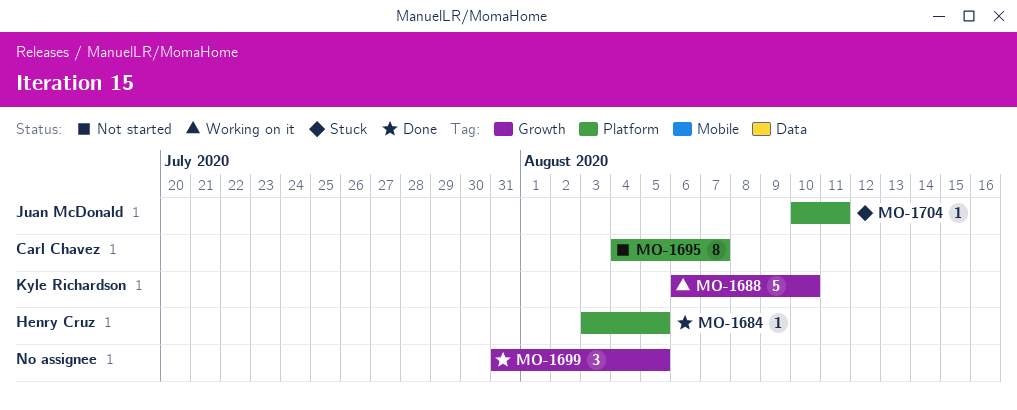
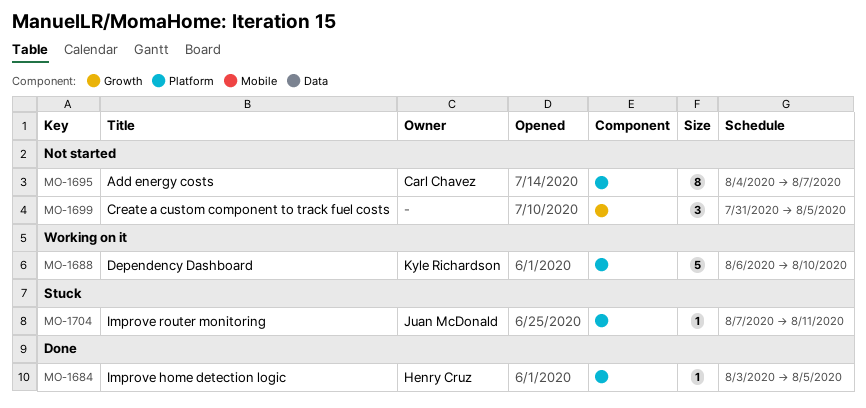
MO-1688, label: Growth -> Platform
MO-1699, status: Done -> Not started
MO-1704, start: Aug 10 -> Aug 7

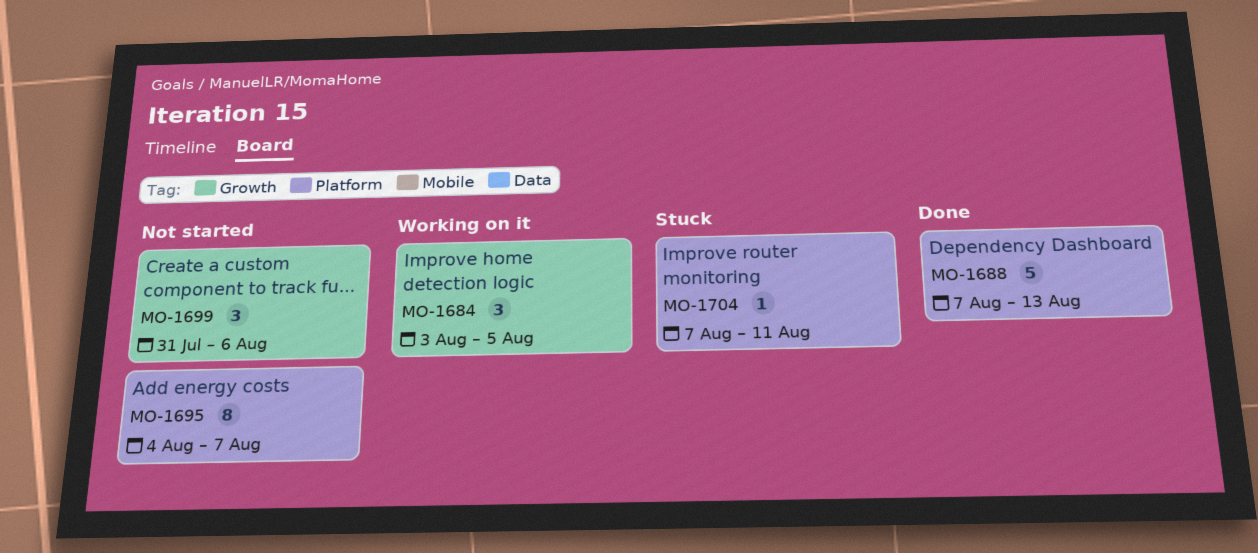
MO-1684, status: Done -> Working on it
MO-1684, label: Platform -> Growth
MO-1684, estimate: 1 -> 3
MO-1688, status: Working on it -> Done
MO-1688, start: Aug 6 -> Aug 7
MO-1688, due: Aug 10 -> Aug 13
MO-1699, due: Aug 5 -> Aug 6

